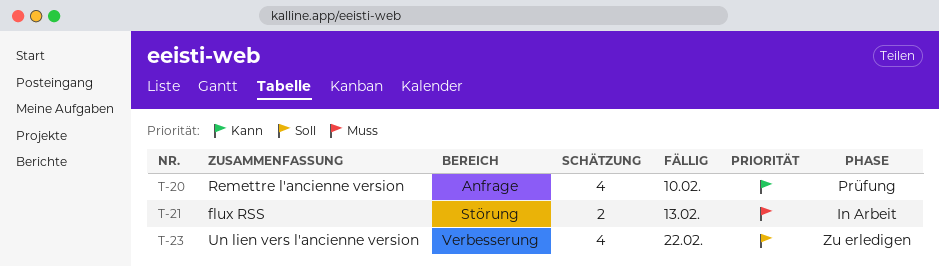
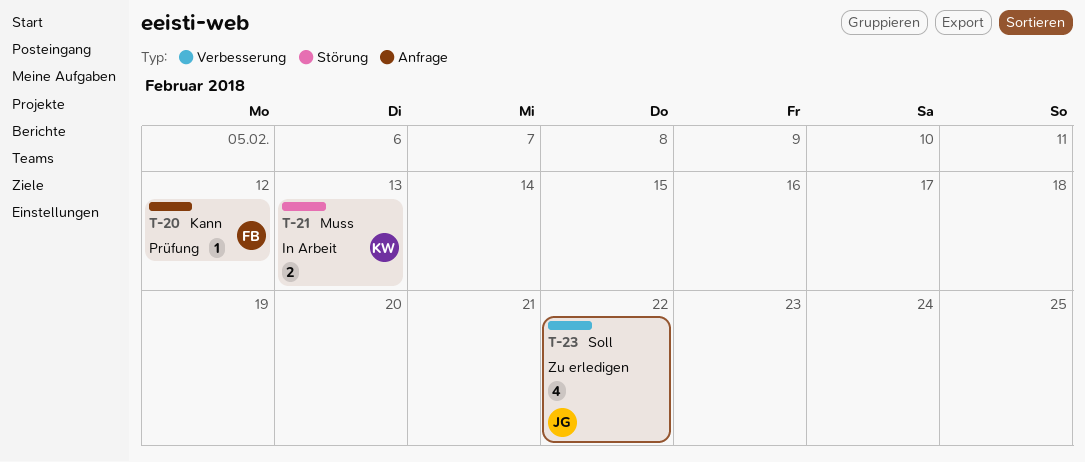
T-20, estimate: 4 -> 1
T-20, due: Feb 10 -> Feb 12

